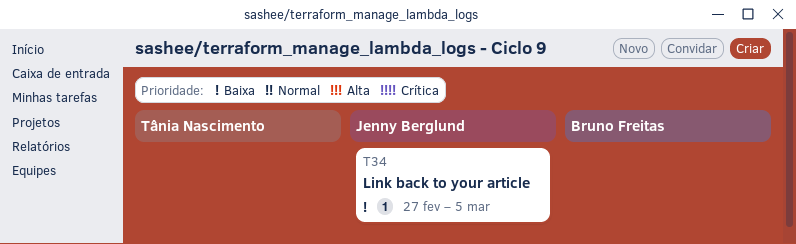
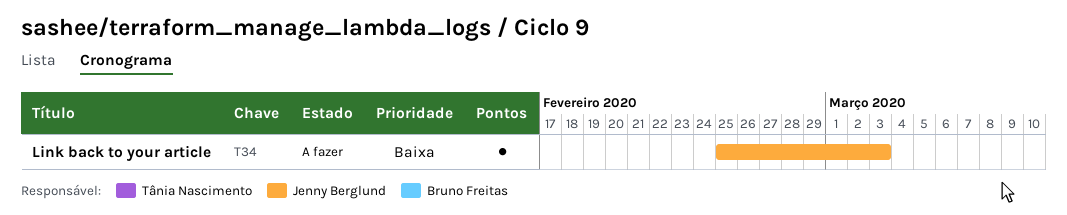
T34, start: Feb 27 -> Feb 25
T34, due: Mar 5 -> Mar 3

